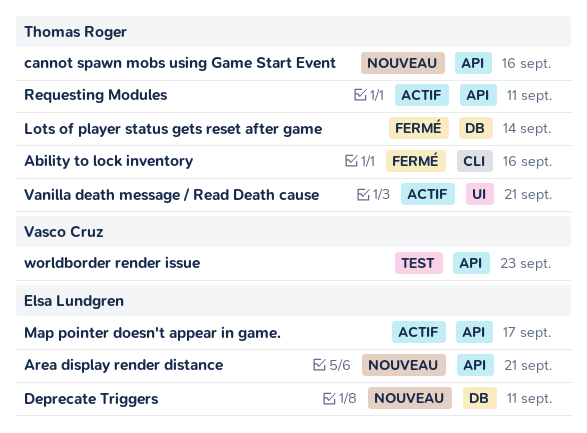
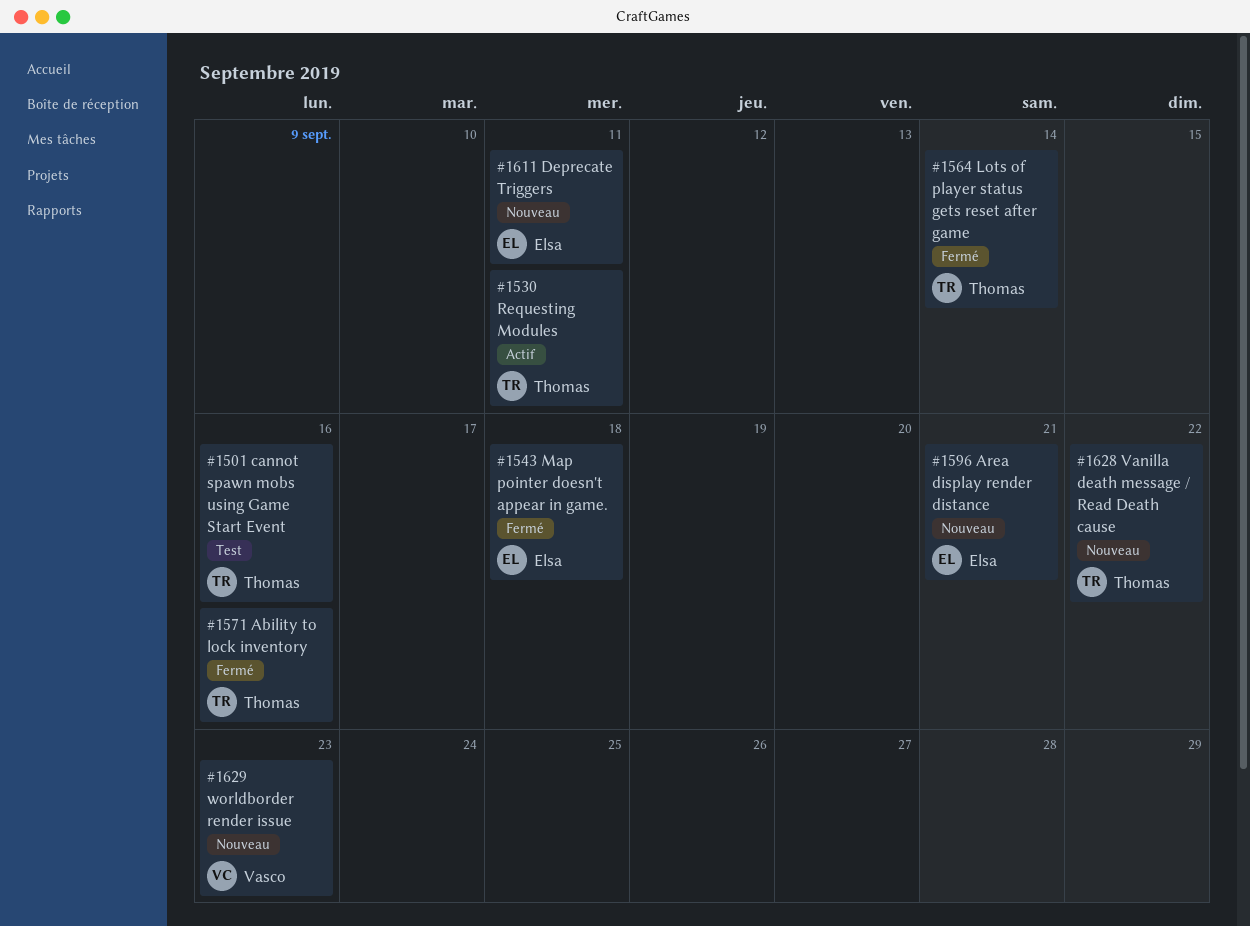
cannot spawn mobs using Game Start Event, status: Nouveau -> Test
Map pointer doesn't appear in game., status: Actif -> Fermé
Map pointer doesn't appear in game., due: Sep 17 -> Sep 18
Vanilla death message / Read Death cause, status: Actif -> Nouveau
Vanilla death message / Read Death cause, due: Sep 21 -> Sep 22
worldborder render issue, status: Test -> Nouveau

